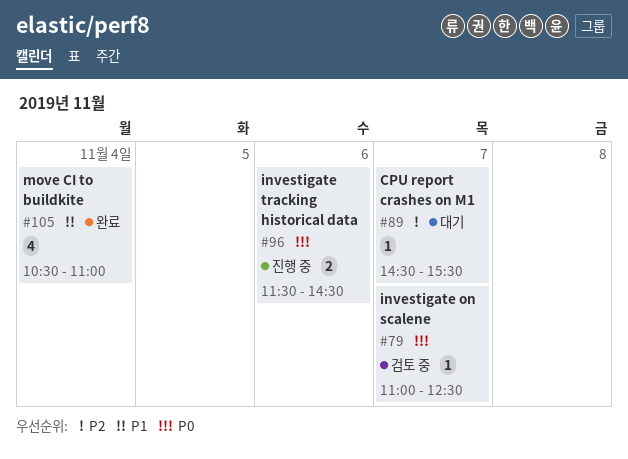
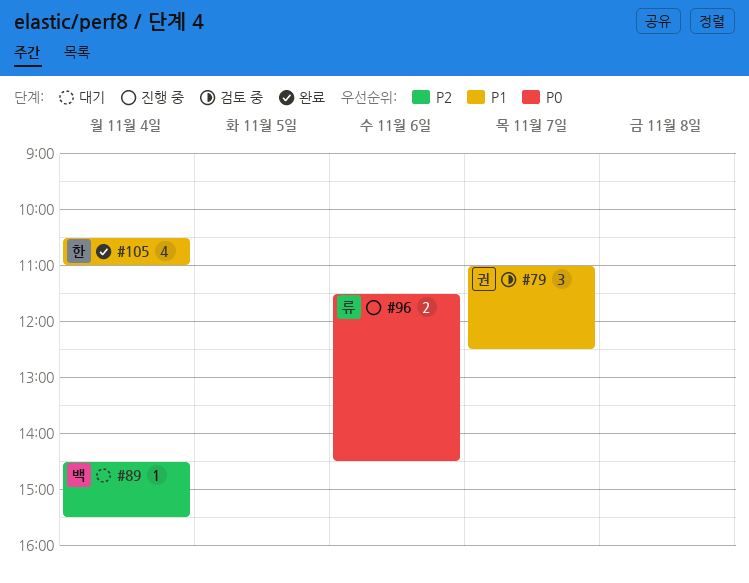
#79, priority: P0 -> P1
#79, estimate: 1 -> 3
#89, day: Nov 7 -> Nov 4

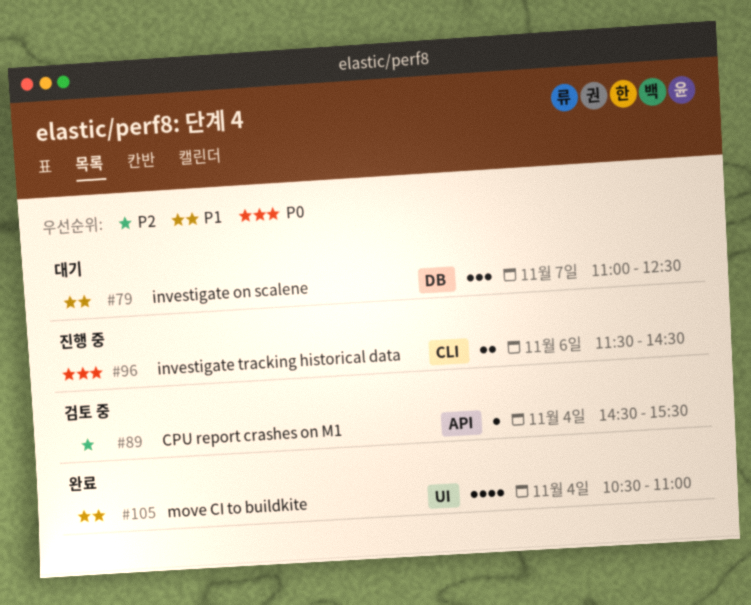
#79, status: 검토 중 -> 대기
#89, status: 대기 -> 검토 중

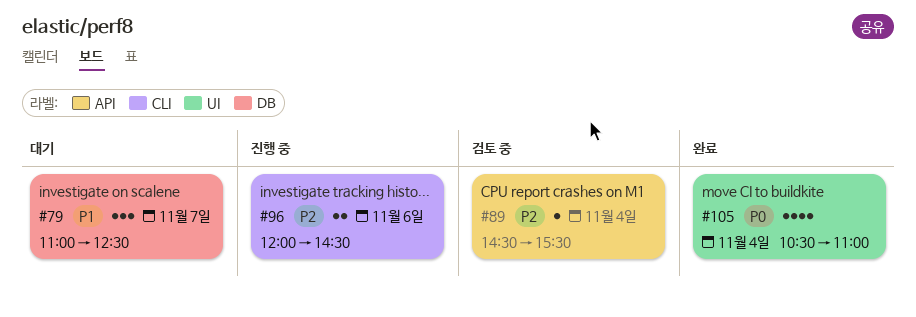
#96, priority: P0 -> P2
#96, begins: 11:30 -> 12:00
#105, priority: P1 -> P0

